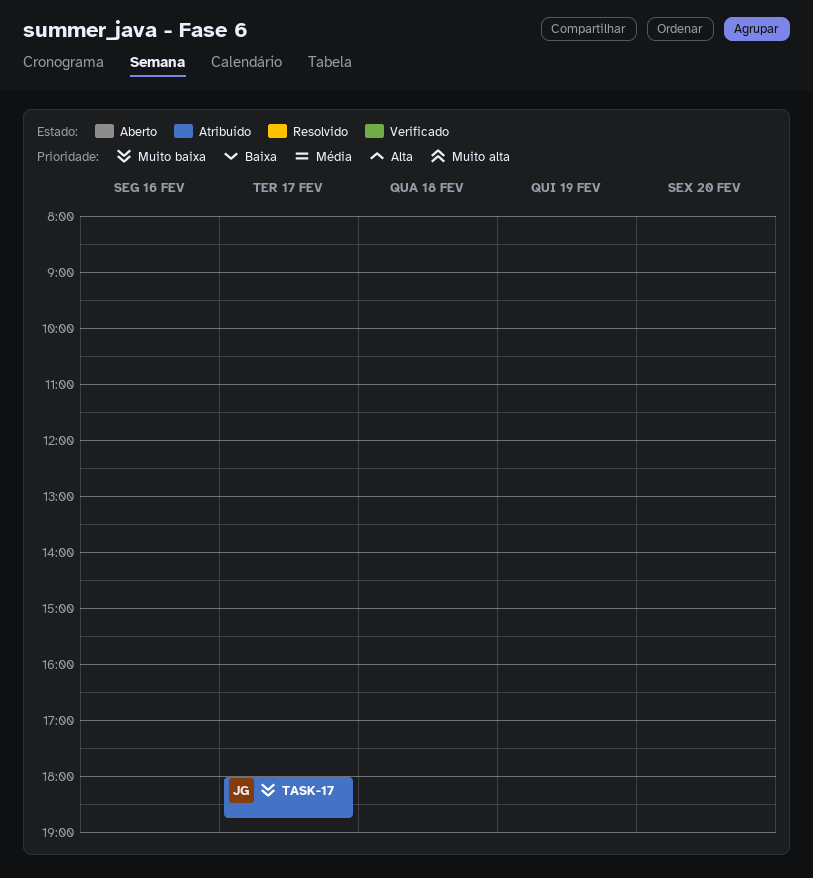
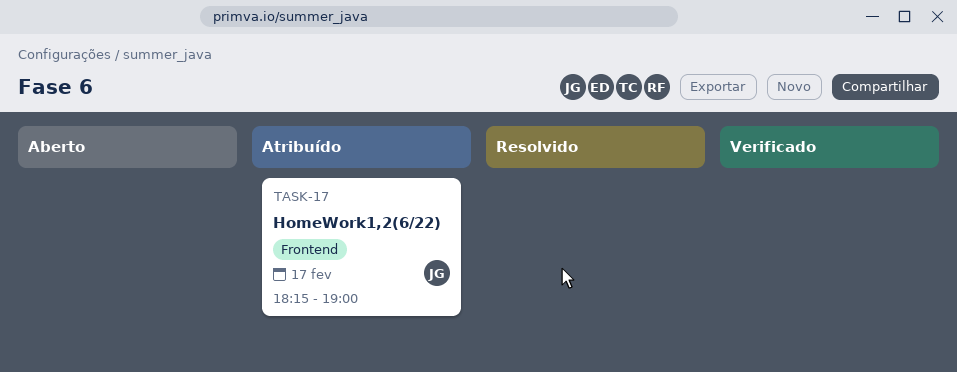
TASK-17, begins: 18:00 -> 18:15
TASK-17, ends: 18:45 -> 19:00

